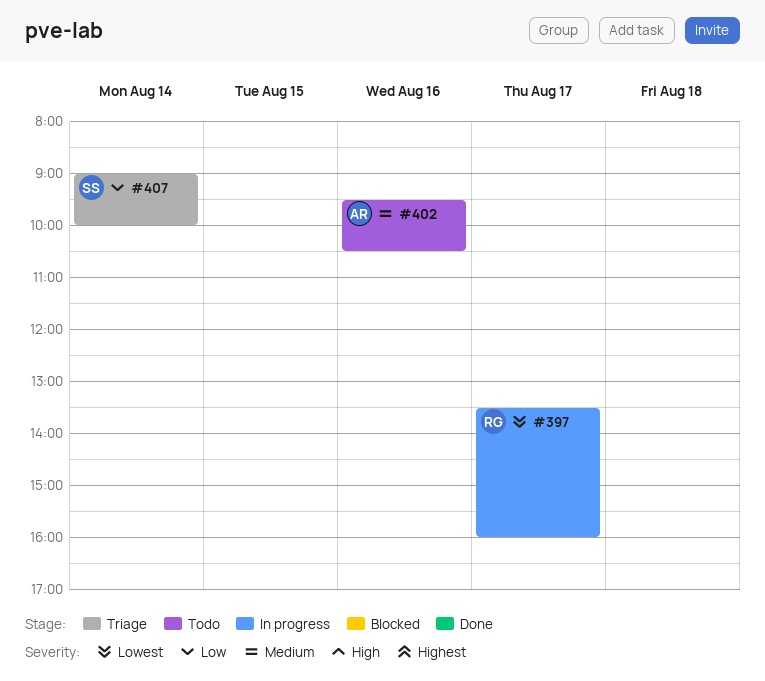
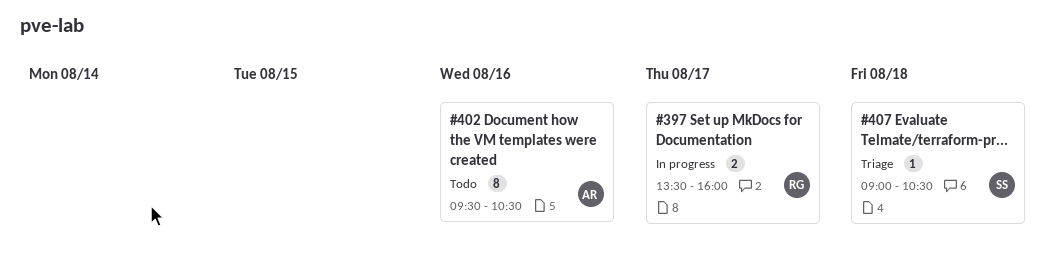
#407, day: Aug 14 -> Aug 18
#407, ends: 10:00 -> 10:30

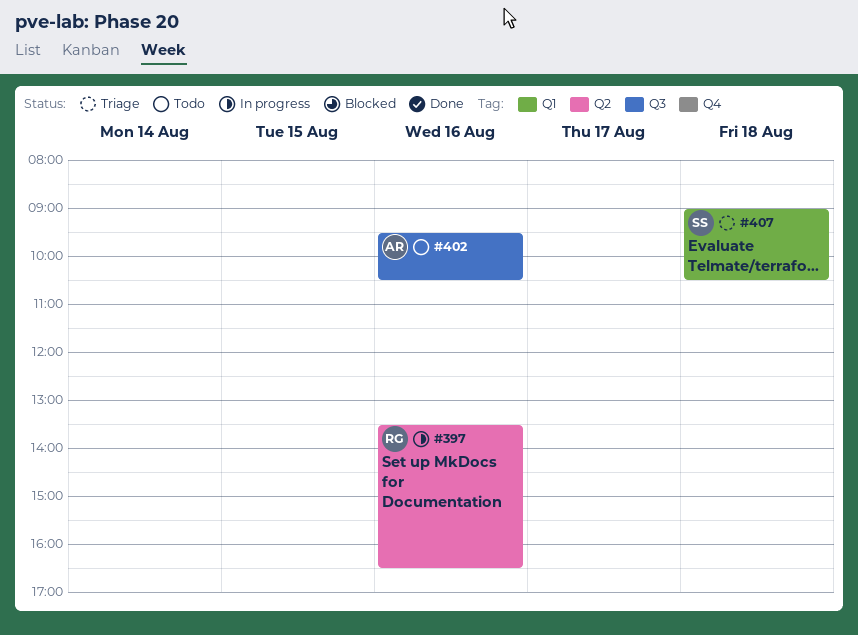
#397, day: Aug 17 -> Aug 16
#397, ends: 16:00 -> 16:30

